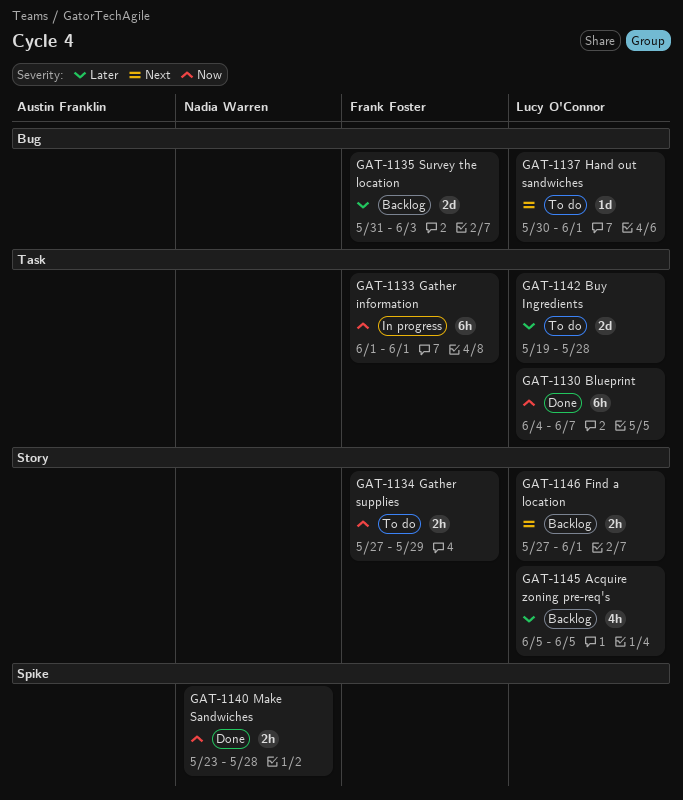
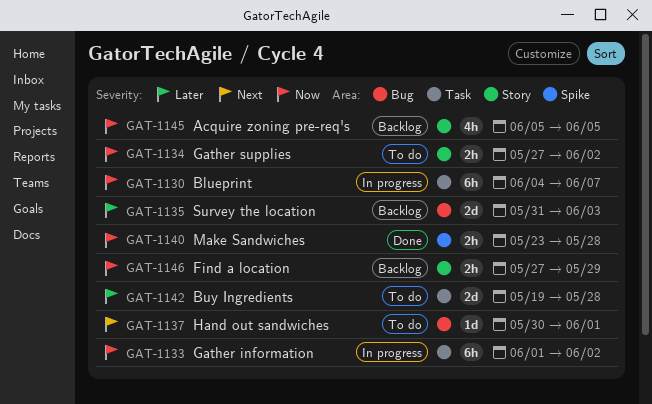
GAT-1130, status: Done -> In progress
GAT-1133, due: Jun 1 -> Jun 2
GAT-1134, due: May 29 -> Jun 2
GAT-1145, priority: Later -> Now
GAT-1146, priority: Next -> Now
GAT-1146, due: Jun 1 -> May 29

